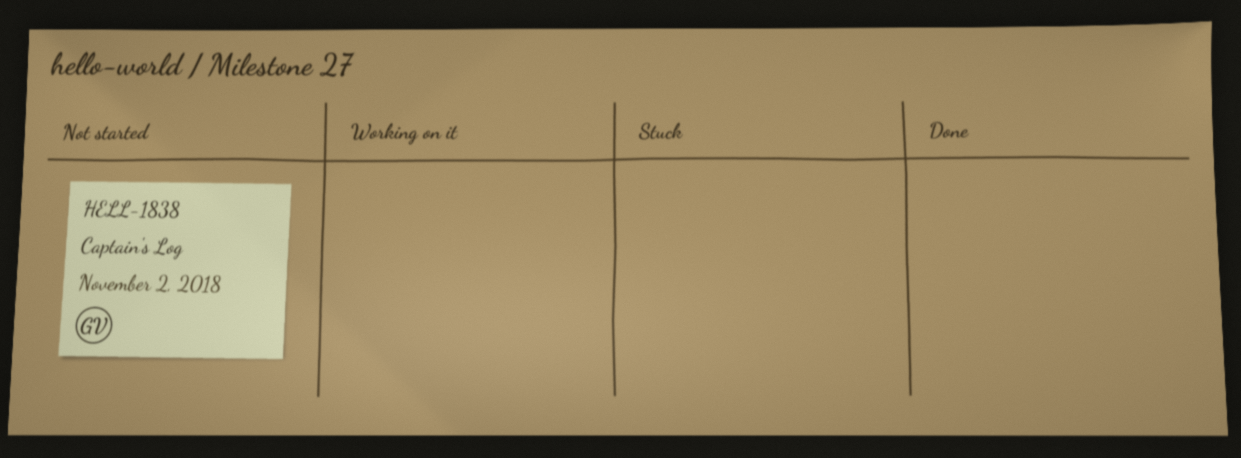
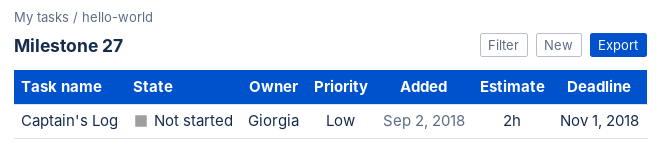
Captain's Log, due: Nov 2 -> Nov 1

